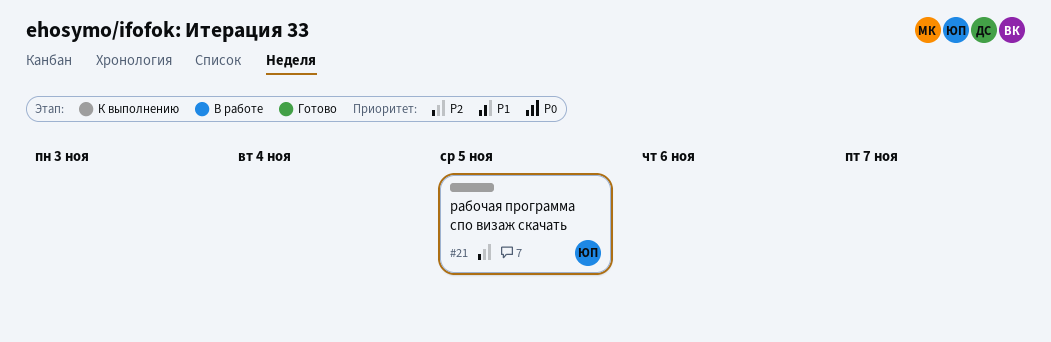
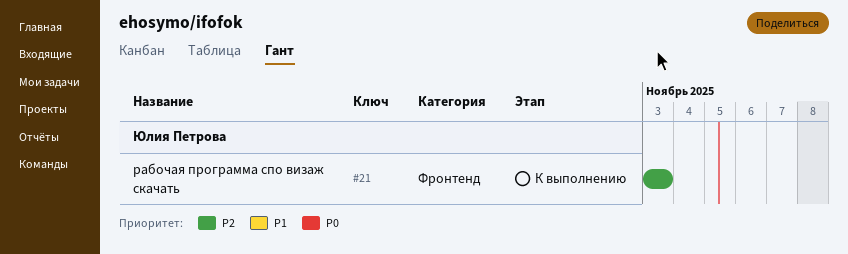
#21, due: Nov 5 -> Nov 3

